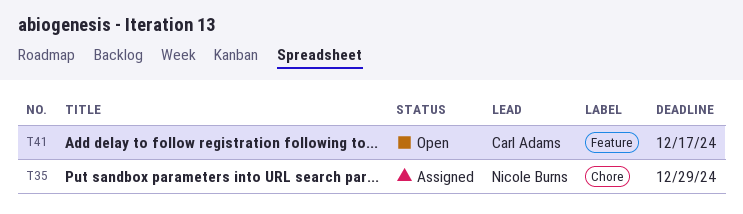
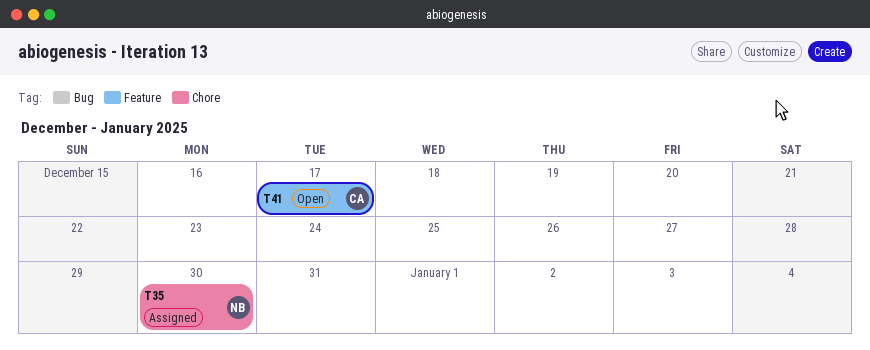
T35, due: Dec 29 -> Dec 30

